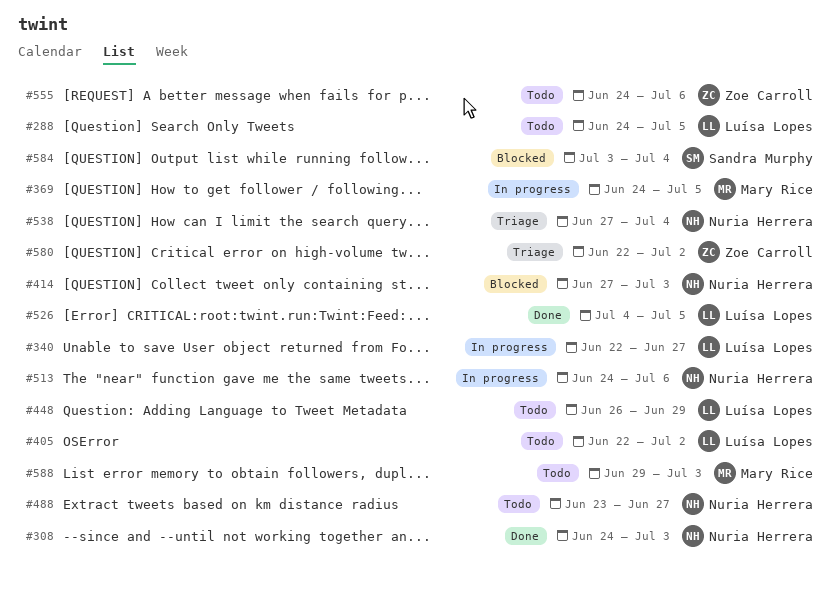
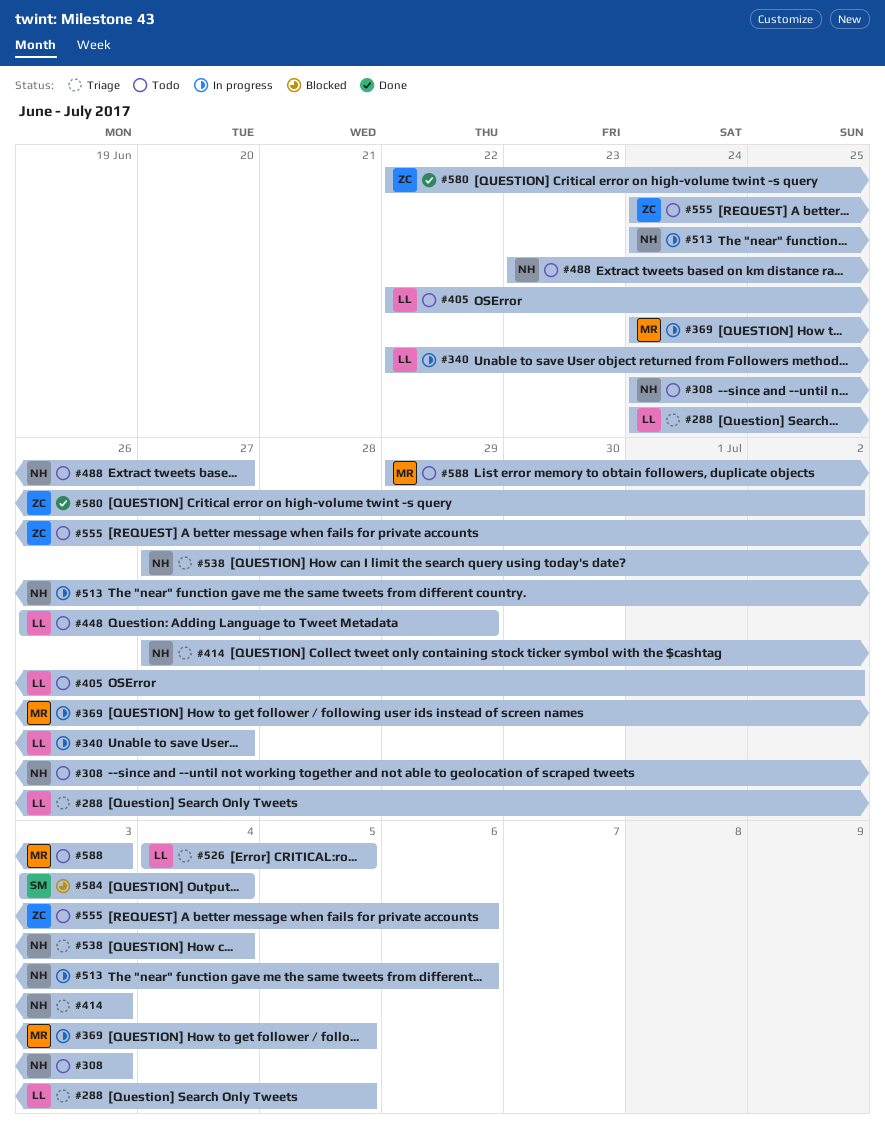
#288, status: Todo -> Triage
#308, status: Done -> Todo
#414, status: Blocked -> Triage
#526, status: Done -> Triage
#580, status: Triage -> Done

